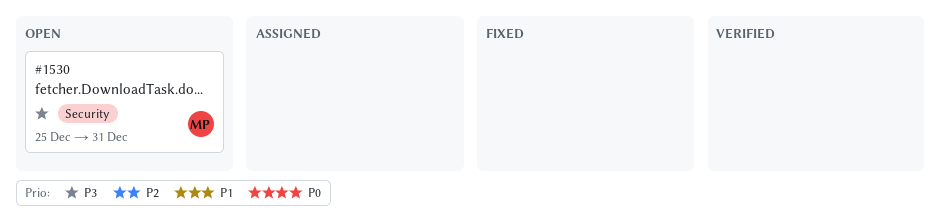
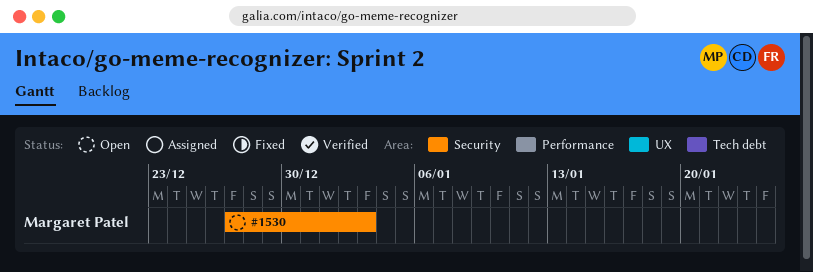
#1530, start: Dec 25 -> Dec 27
#1530, due: Dec 31 -> Jan 3

